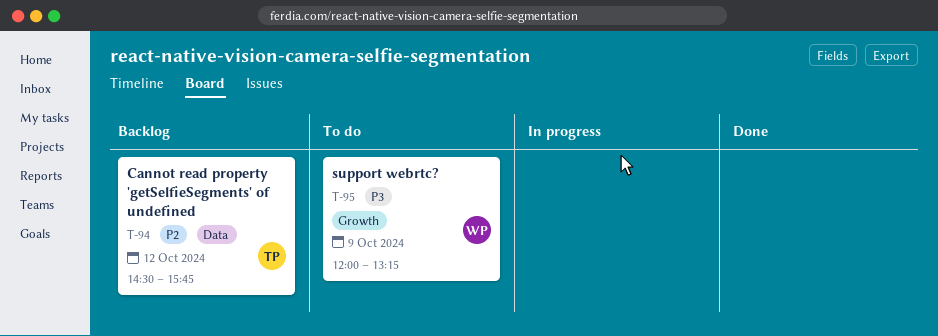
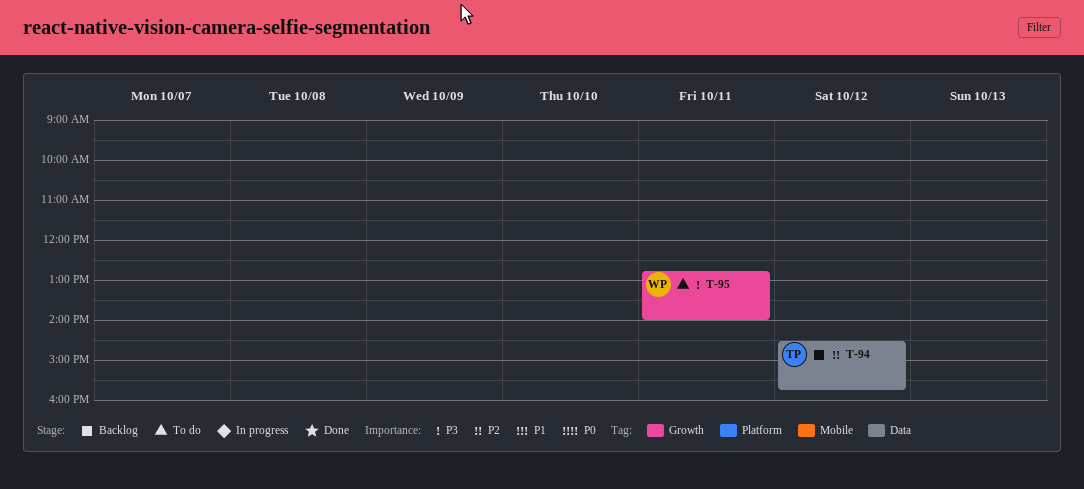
T-95, day: Oct 9 -> Oct 11
T-95, begins: 12:00 -> 12:45
T-95, ends: 13:15 -> 14:00

